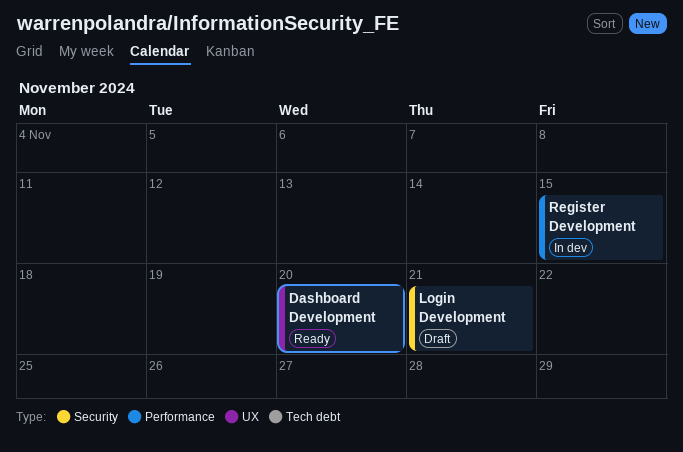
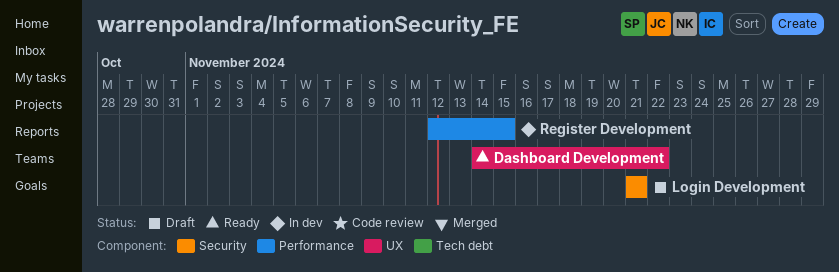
Dashboard Development, due: Nov 20 -> Nov 22

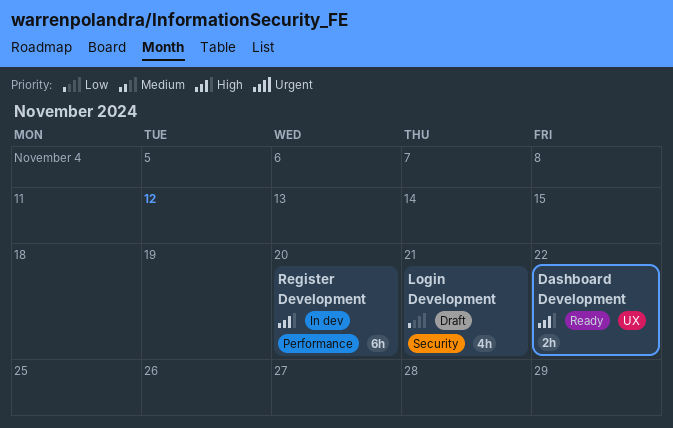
Register Development, due: Nov 15 -> Nov 20

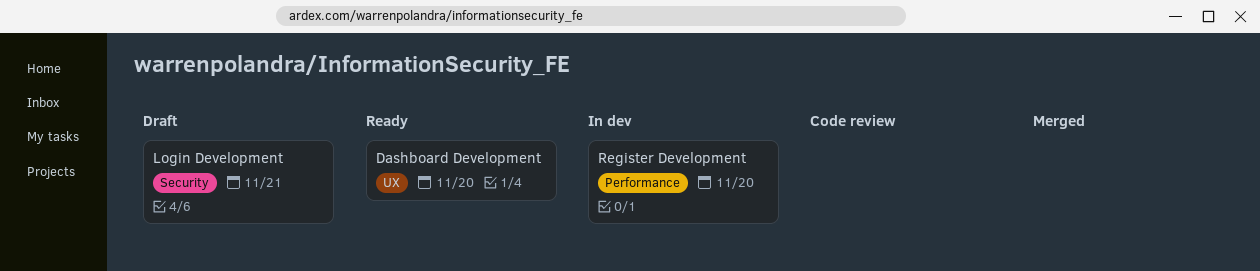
Dashboard Development, due: Nov 22 -> Nov 20

